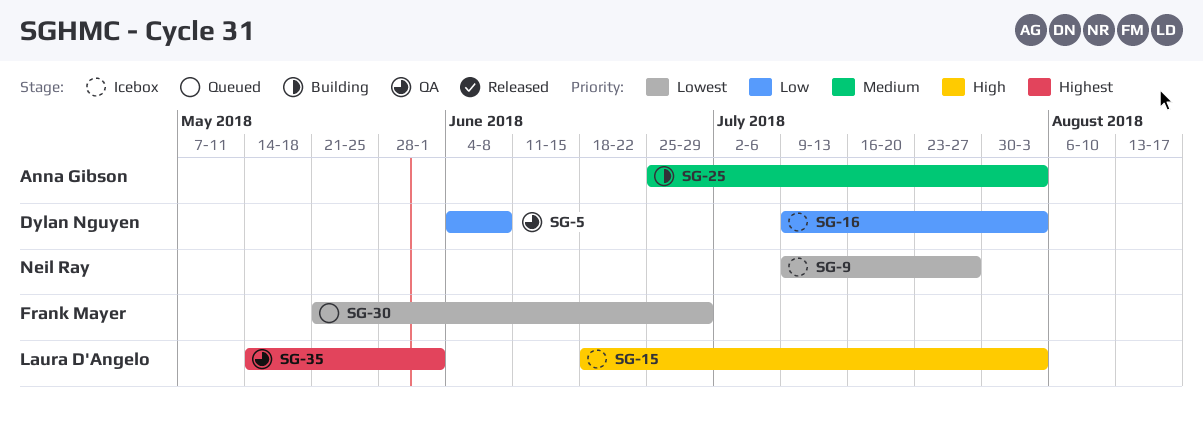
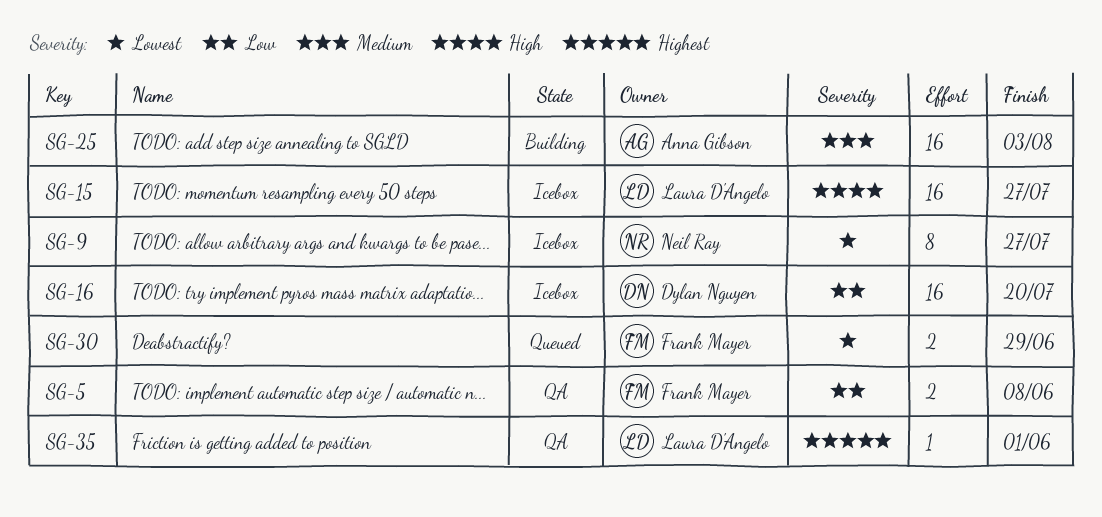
SG-5, owner: Dylan Nguyen -> Frank Mayer
SG-15, due: Aug 3 -> Jul 27
SG-16, due: Aug 3 -> Jul 20

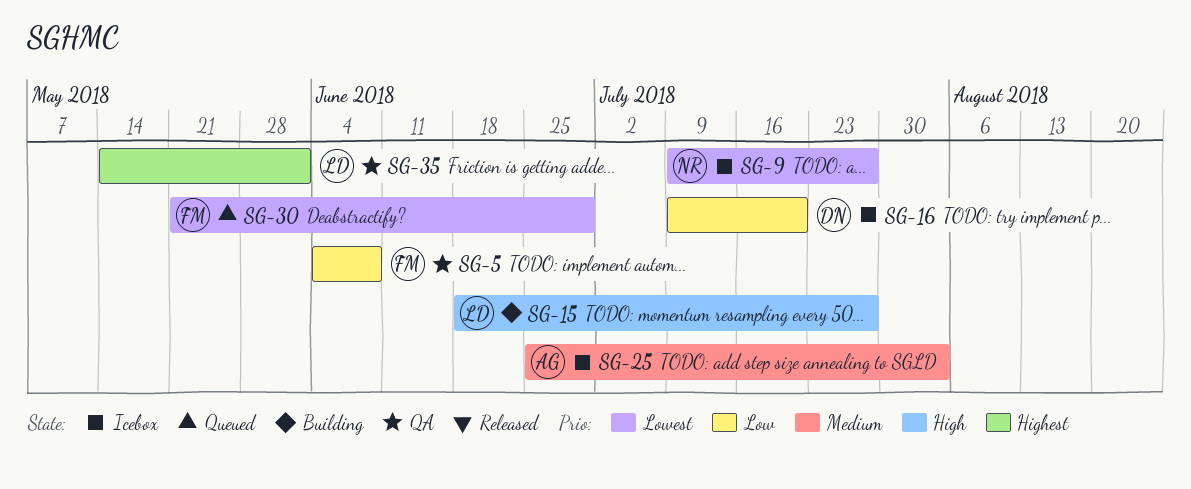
SG-15, status: Icebox -> Building
SG-25, status: Building -> Icebox

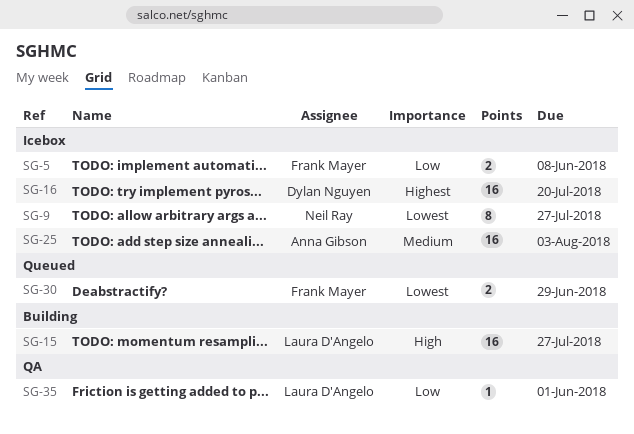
SG-5, status: QA -> Icebox
SG-16, priority: Low -> Highest
SG-35, priority: Highest -> Low

